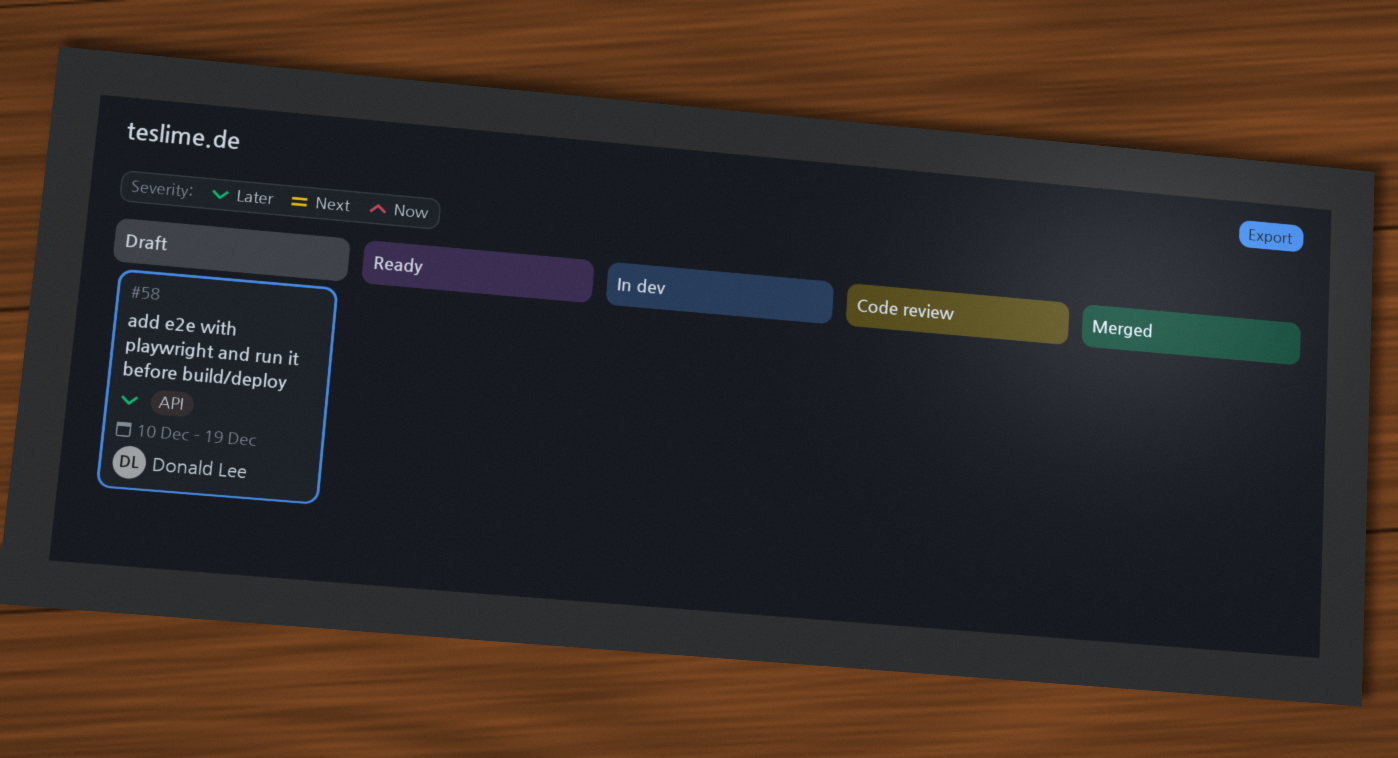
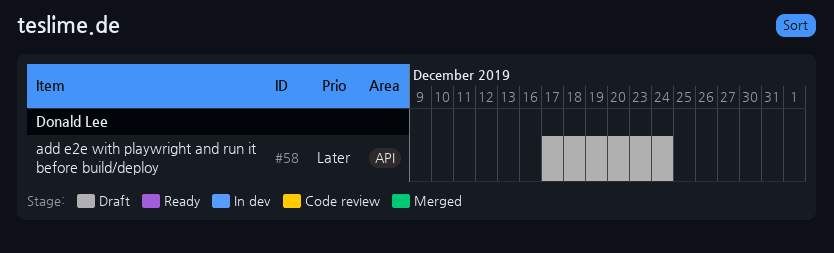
#58, start: Dec 10 -> Dec 17
#58, due: Dec 19 -> Dec 24

